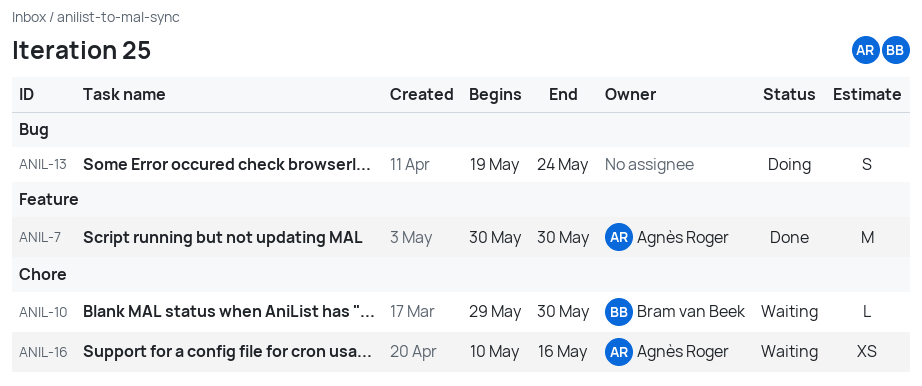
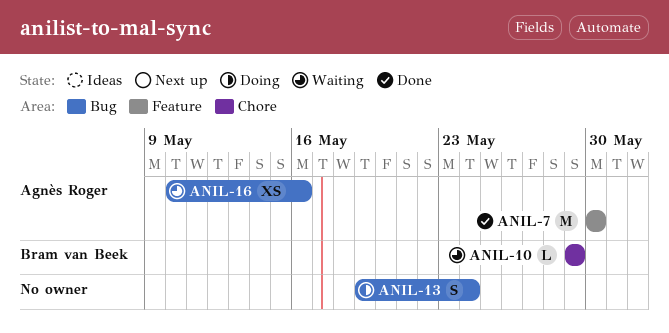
ANIL-10, due: May 30 -> May 29
ANIL-16, label: Chore -> Bug

